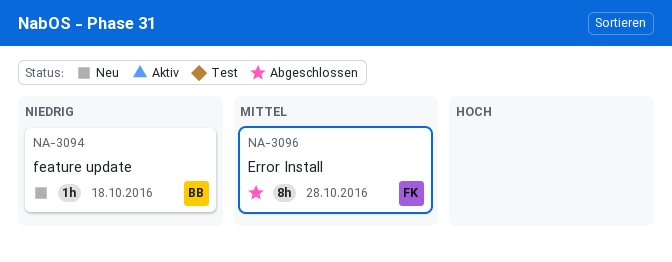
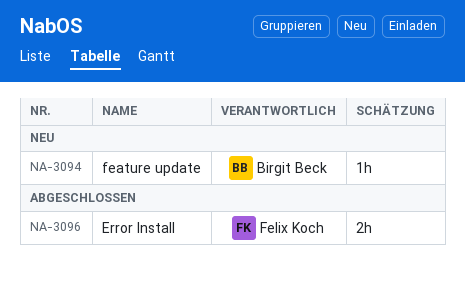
NA-3096, estimate: 8h -> 2h

